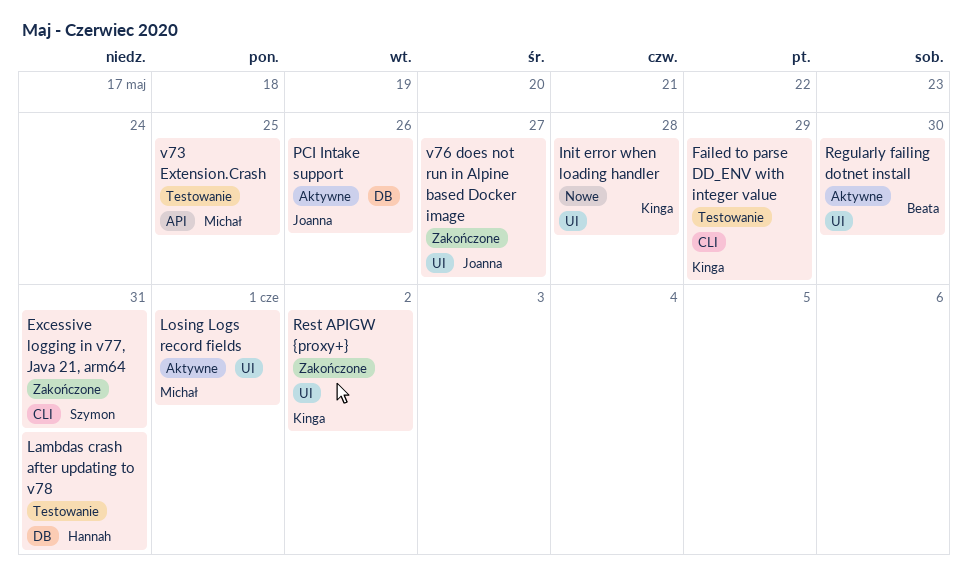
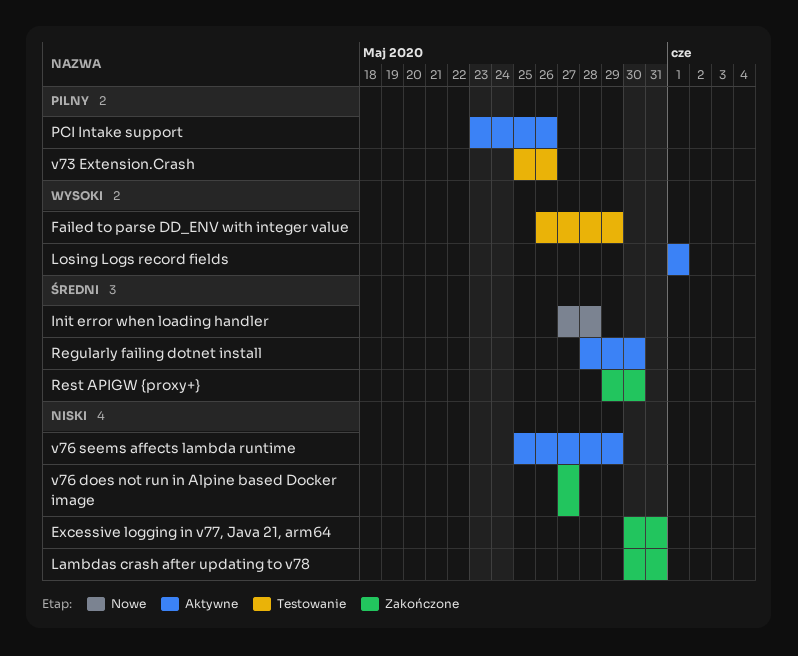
Lambdas crash after updating to v78, status: Testowanie -> Zakończone
Rest APIGW {proxy+}, due: Jun 2 -> May 30
v73 Extension.Crash, due: May 25 -> May 26
v76 seems affects lambda runtime: none -> present

